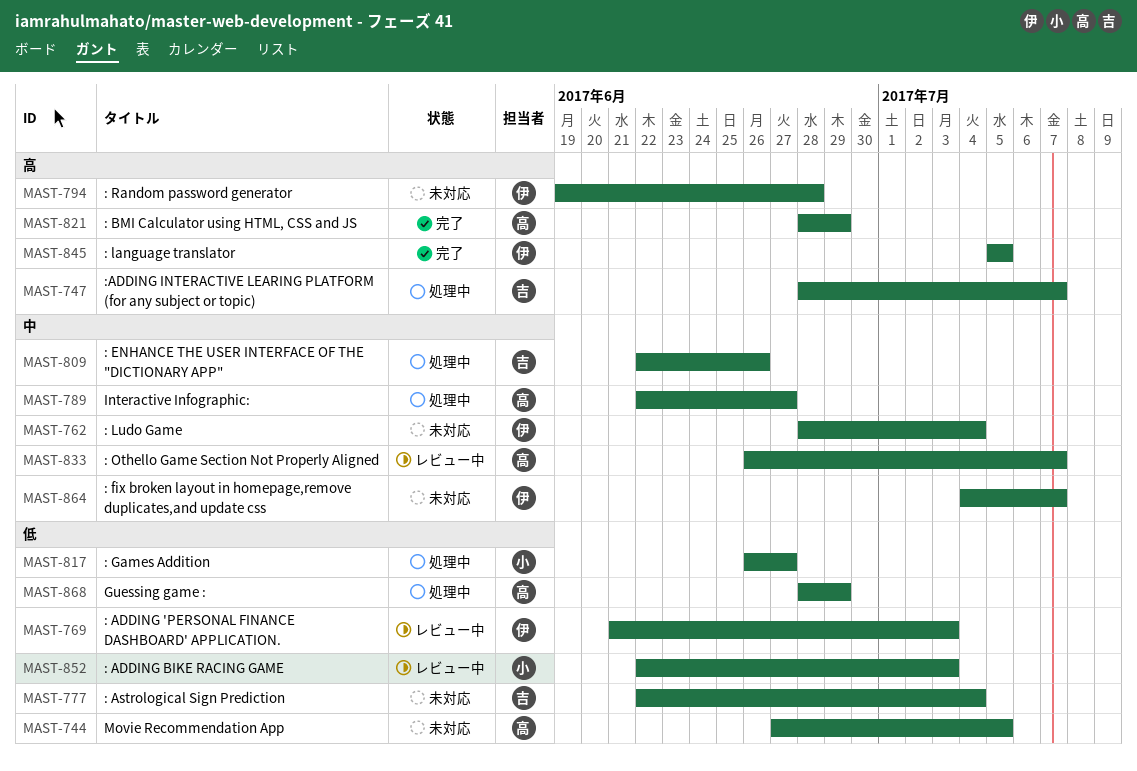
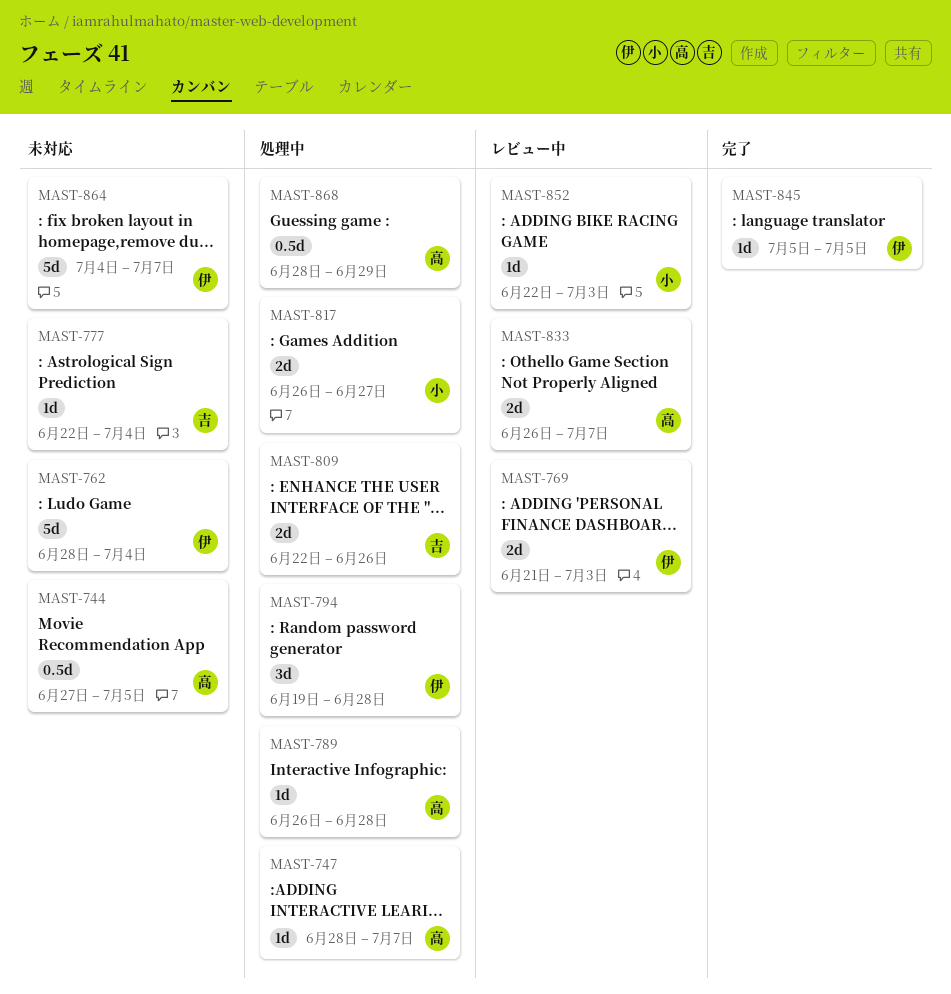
MAST-747, owner: 吉 -> 高
MAST-789, start: Jun 22 -> Jun 26
MAST-789, due: Jun 27 -> Jun 28
MAST-794, status: 未対応 -> 処理中
MAST-821: present -> none

